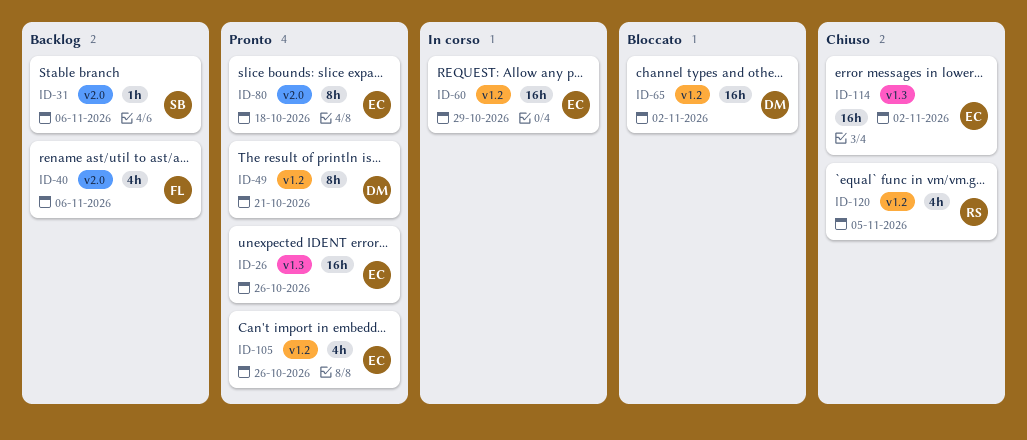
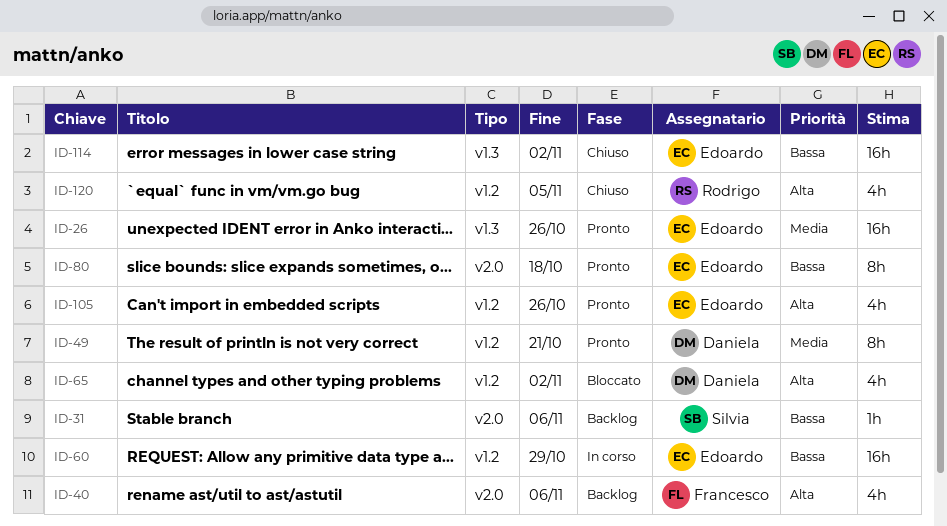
ID-65, estimate: 16h -> 4h

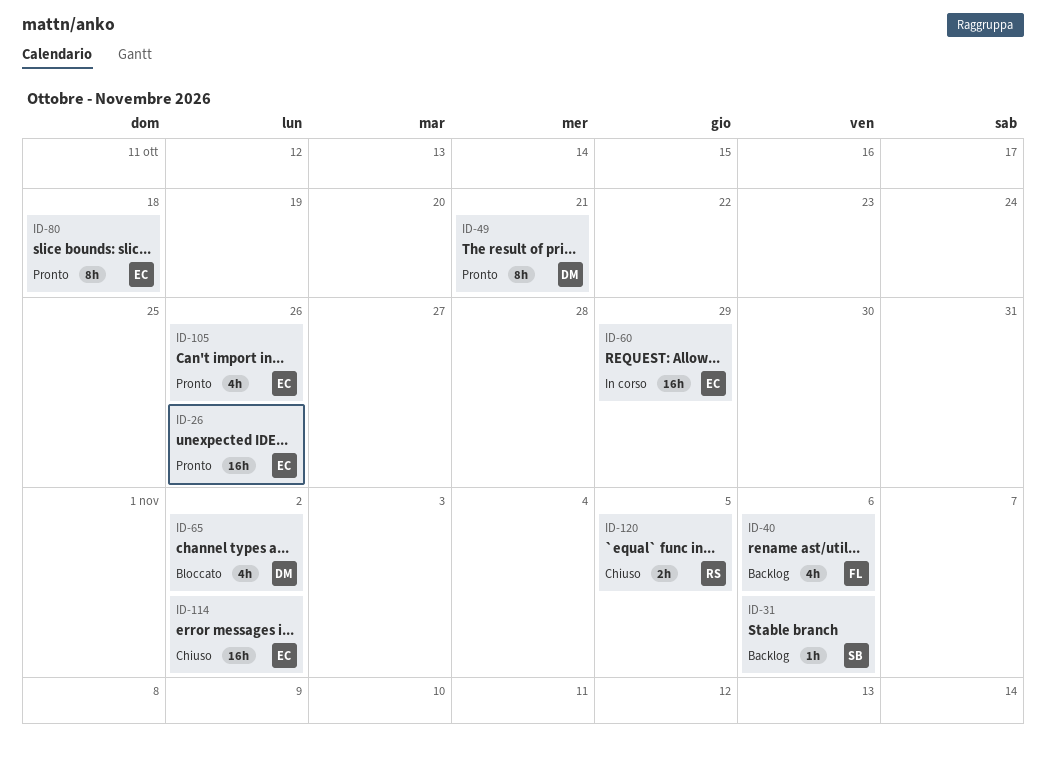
ID-120, estimate: 4h -> 2h

